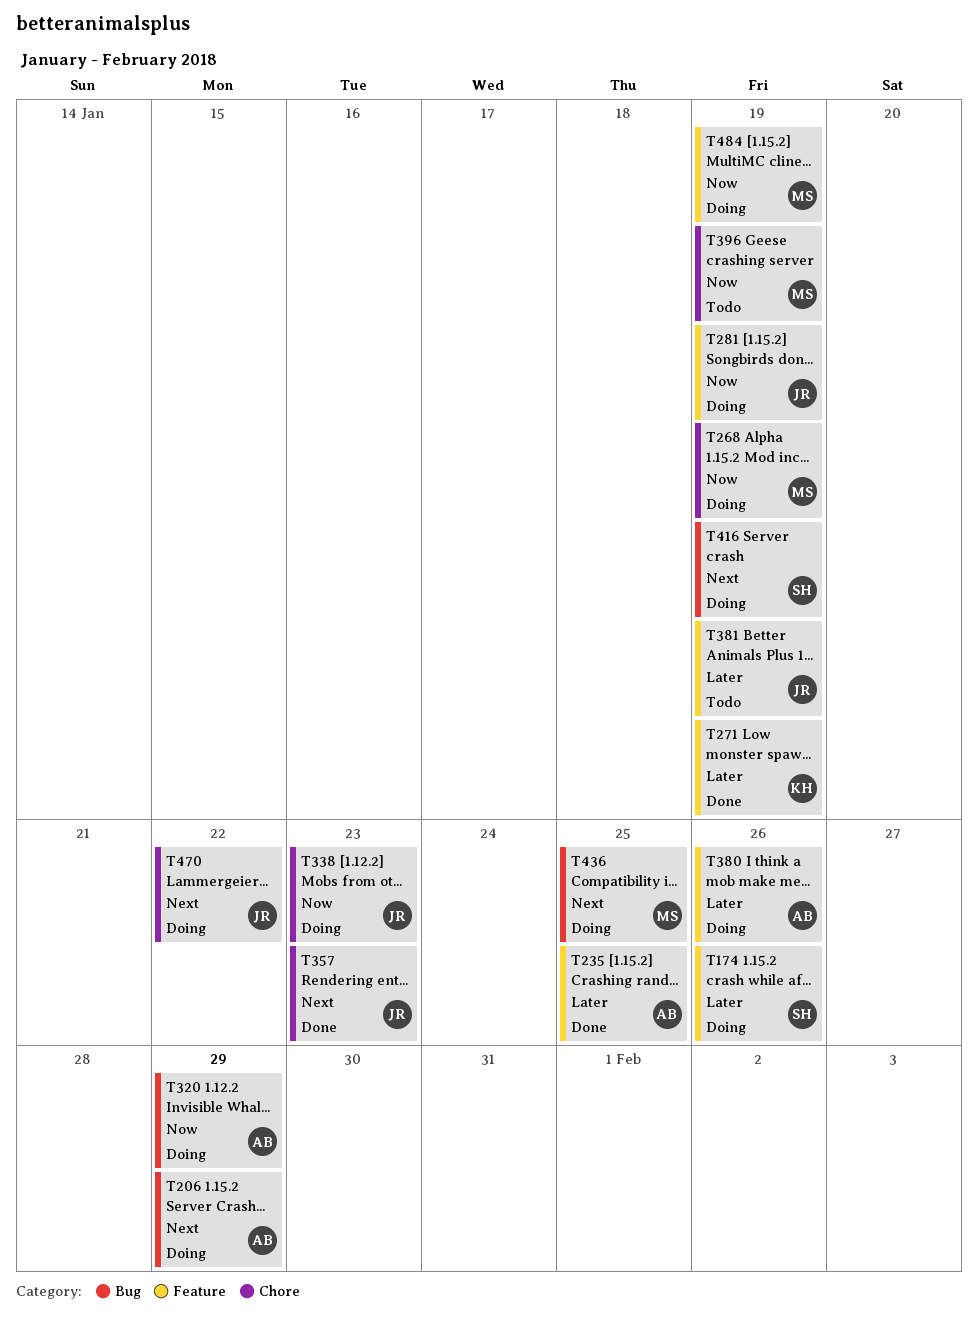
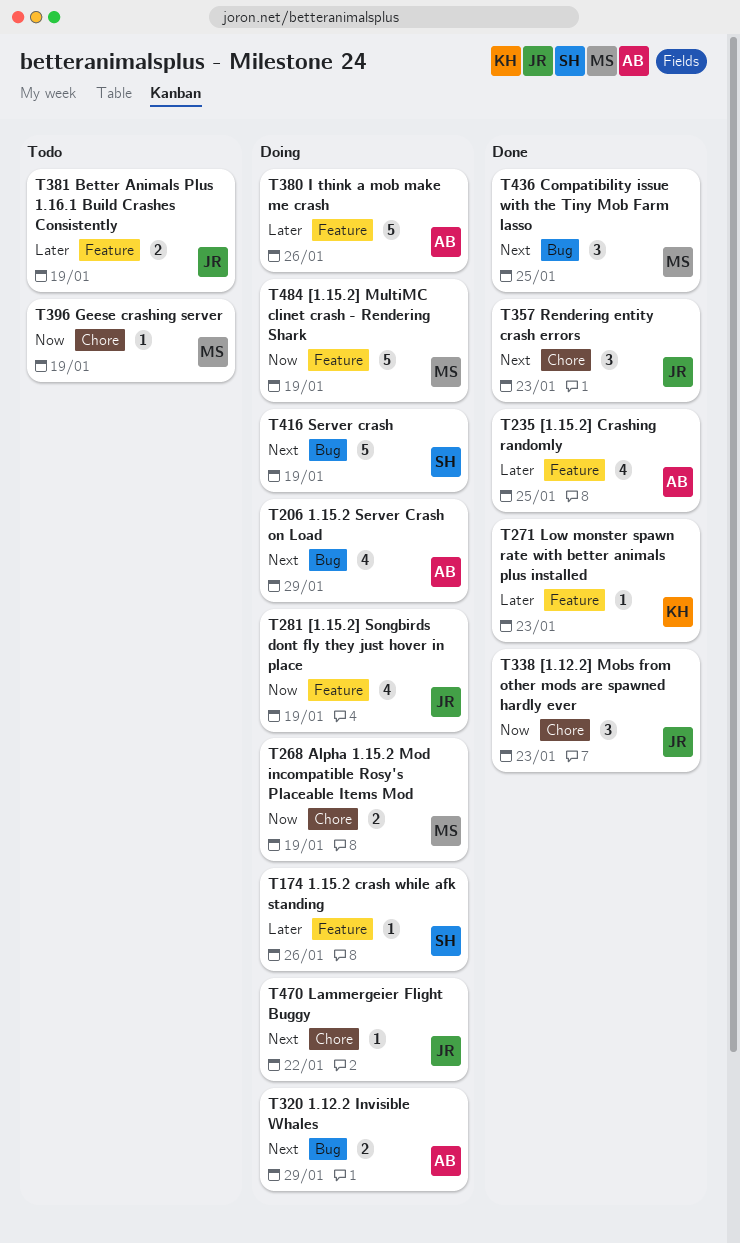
T271, due: Jan 19 -> Jan 23
T320, priority: Now -> Next
T338, status: Doing -> Done
T436, status: Doing -> Done

